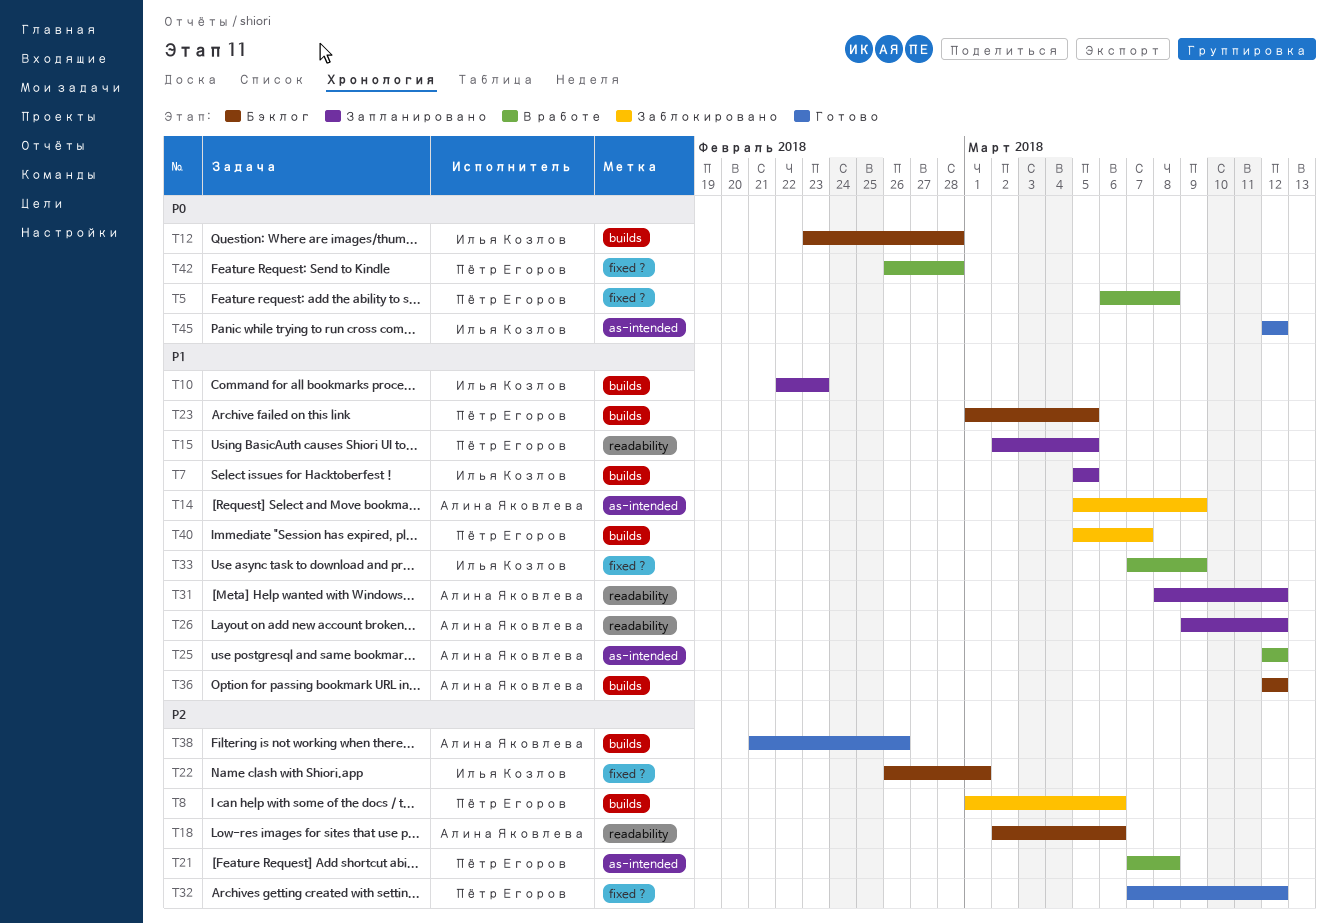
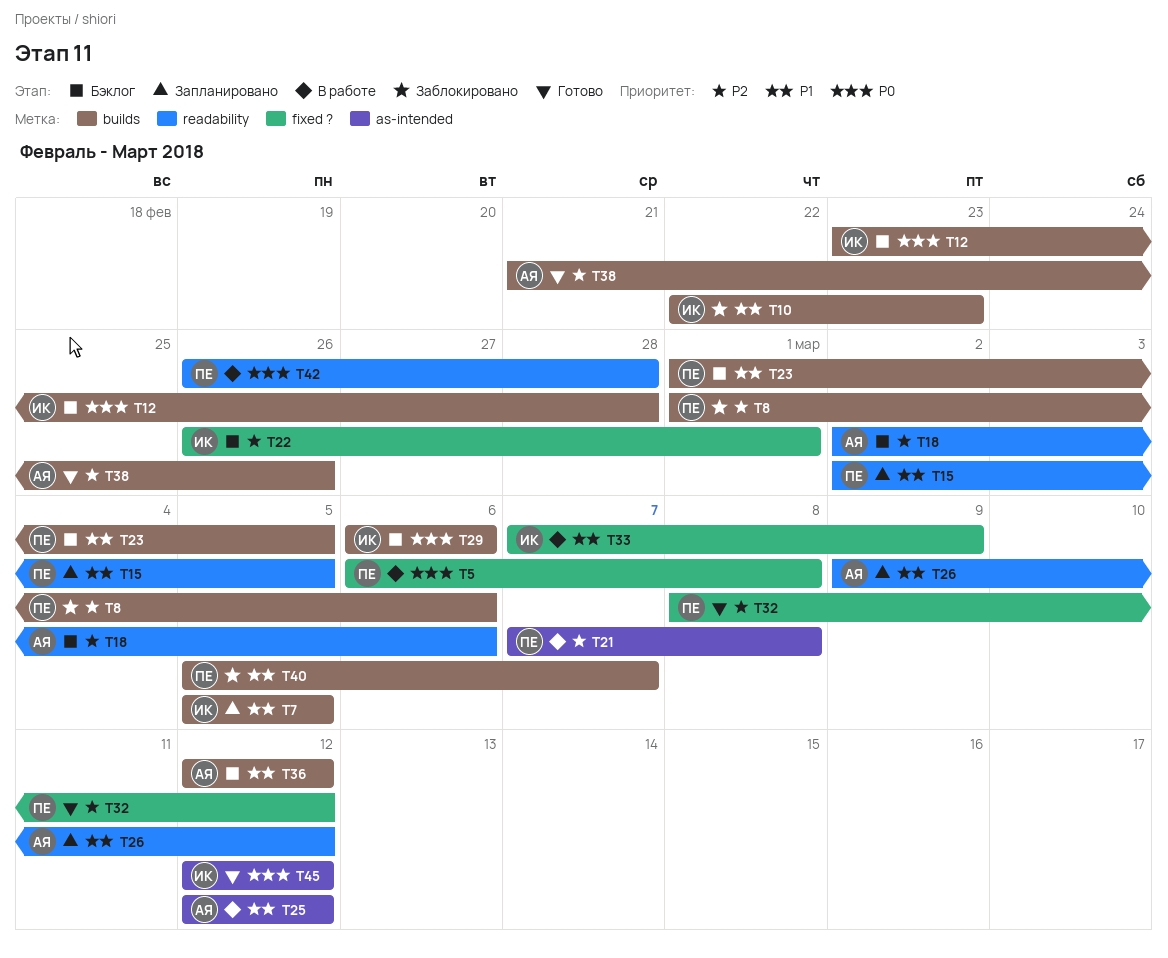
T10, status: Запланировано -> Заблокировано
T14: present -> none
T29: none -> present
T31: present -> none
T32, start: Mar 7 -> Mar 8
T42, label: fixed ? -> readability

